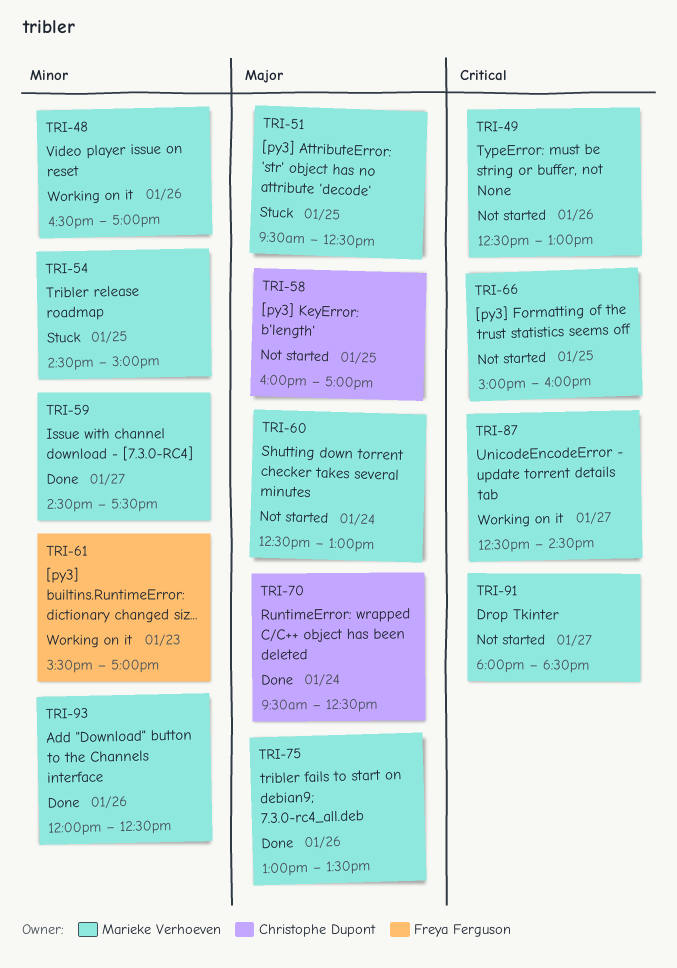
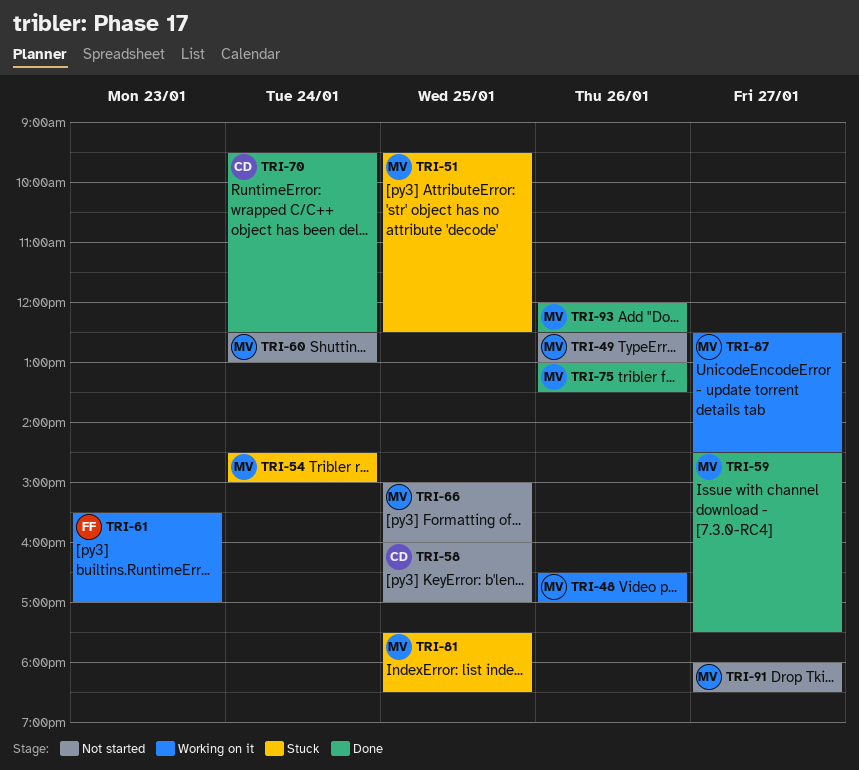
TRI-54, day: Jan 25 -> Jan 24
TRI-81: none -> present

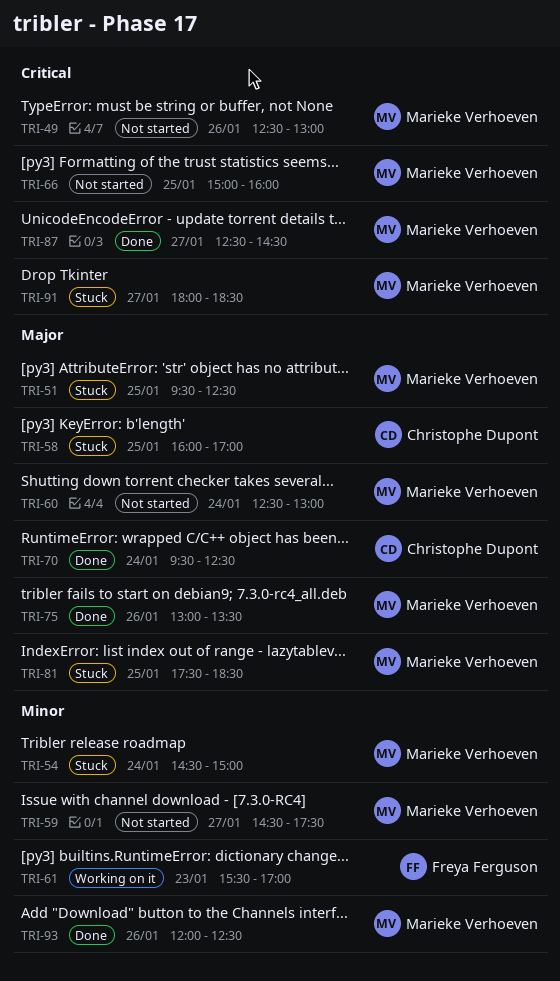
TRI-48: present -> none
TRI-58, status: Not started -> Stuck
TRI-59, status: Done -> Not started
TRI-87, status: Working on it -> Done
TRI-91, status: Not started -> Stuck

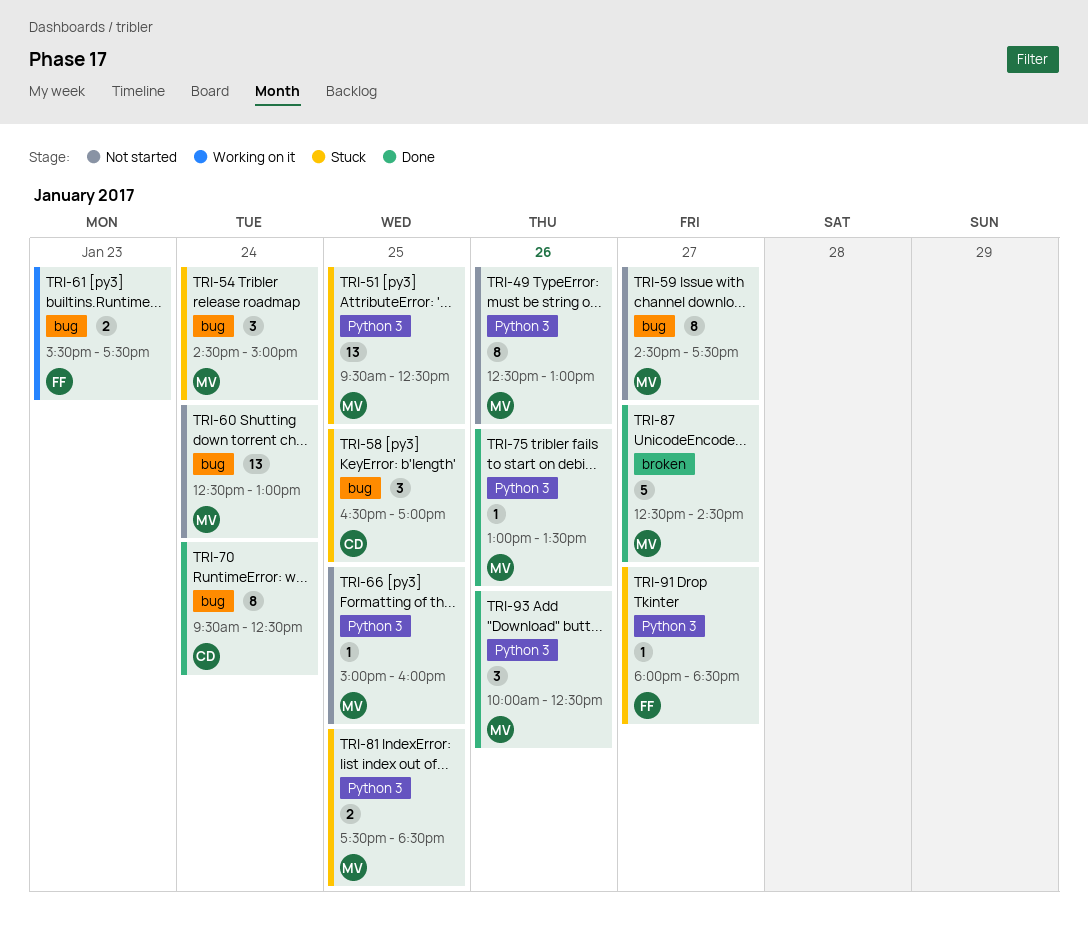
TRI-58, begins: 16:00 -> 16:30
TRI-61, ends: 17:00 -> 17:30
TRI-91, owner: Marieke Verhoeven -> Freya Ferguson
TRI-93, begins: 12:00 -> 10:00

